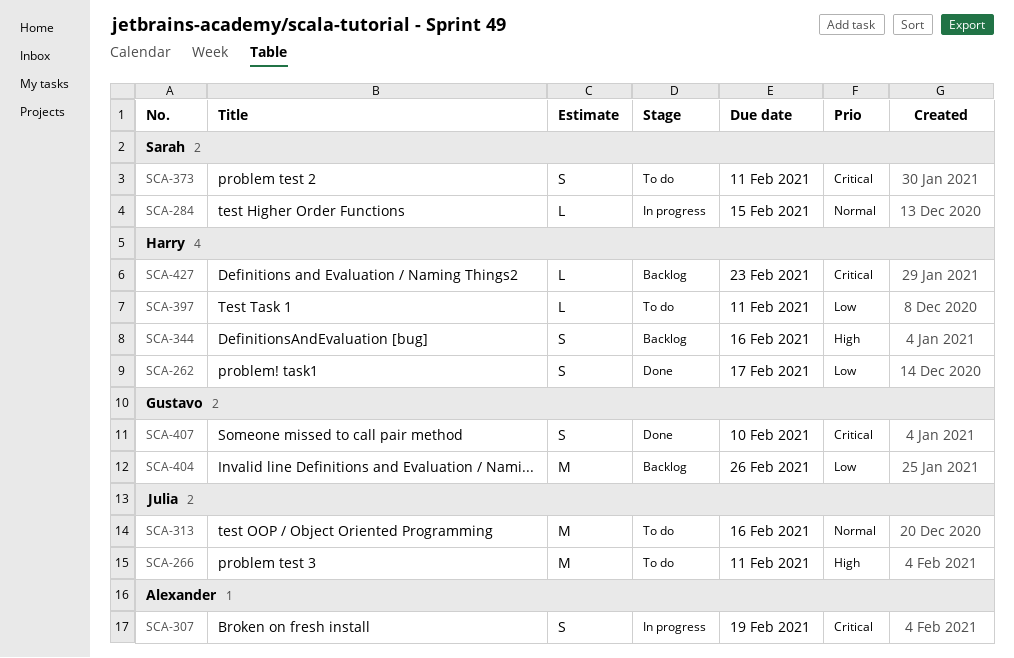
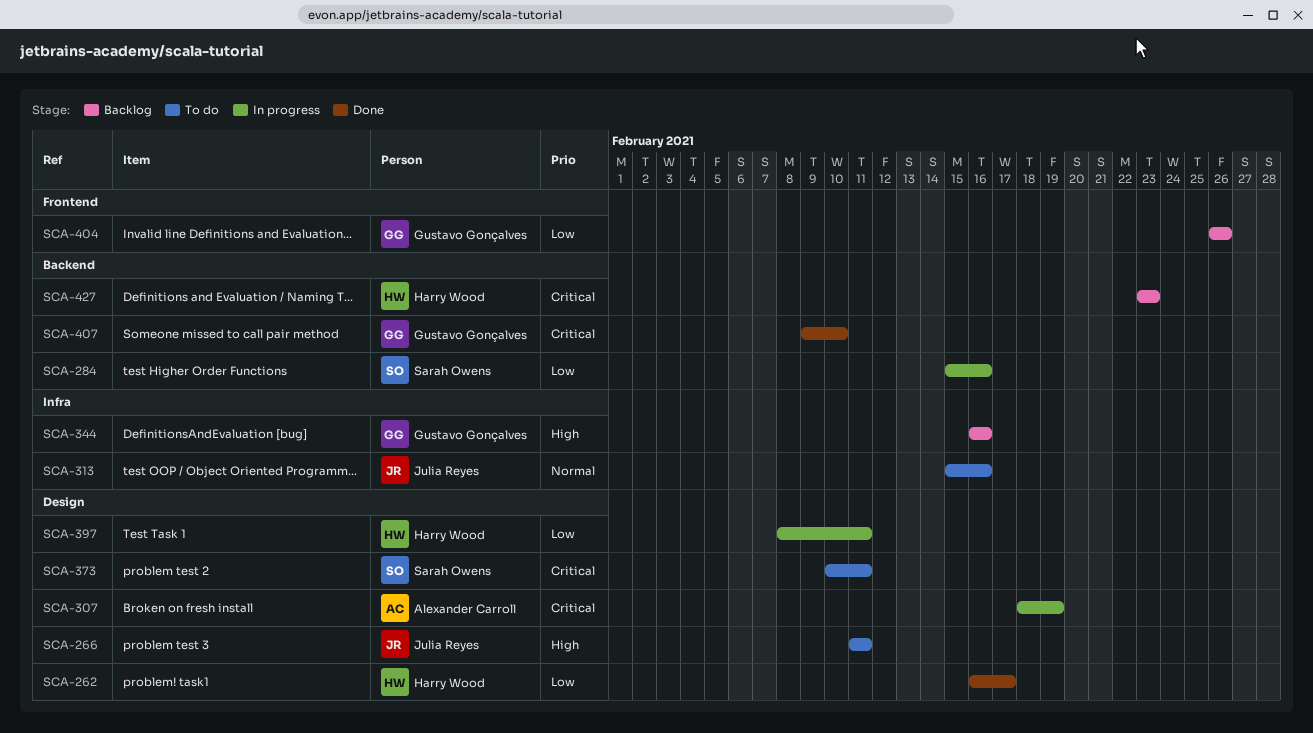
SCA-284, priority: Normal -> Low
SCA-284, due: Feb 15 -> Feb 16
SCA-344, owner: Harry Wood -> Gustavo Gonçalves
SCA-397, status: To do -> In progress

